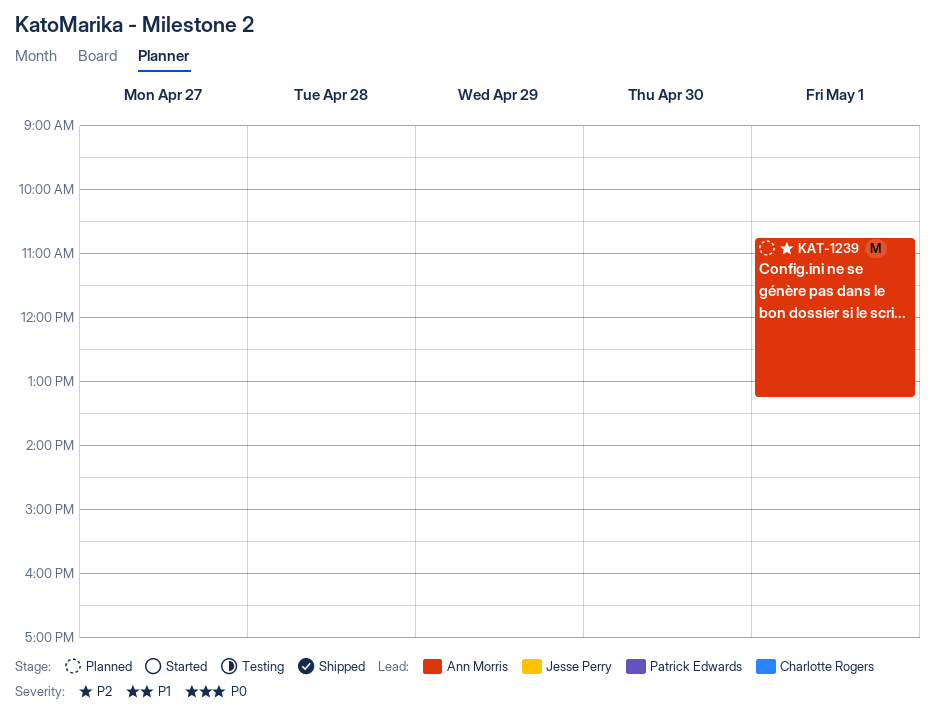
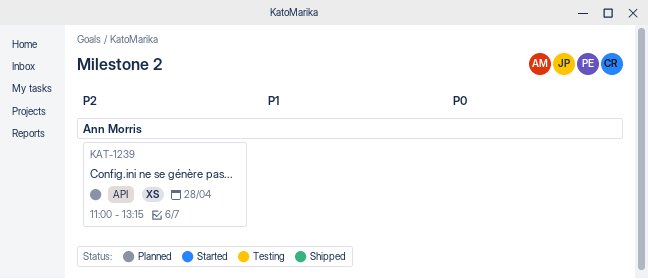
KAT-1239, estimate: M -> XS
KAT-1239, day: May 1 -> Apr 28
KAT-1239, begins: 10:45 -> 11:00

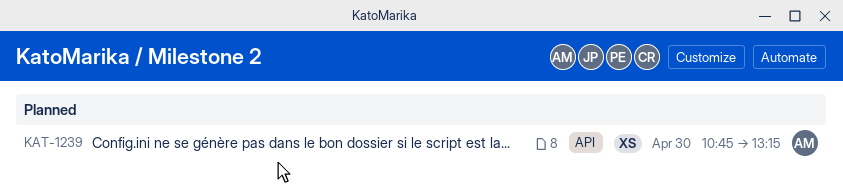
KAT-1239, day: Apr 28 -> Apr 30
KAT-1239, begins: 11:00 -> 10:45

